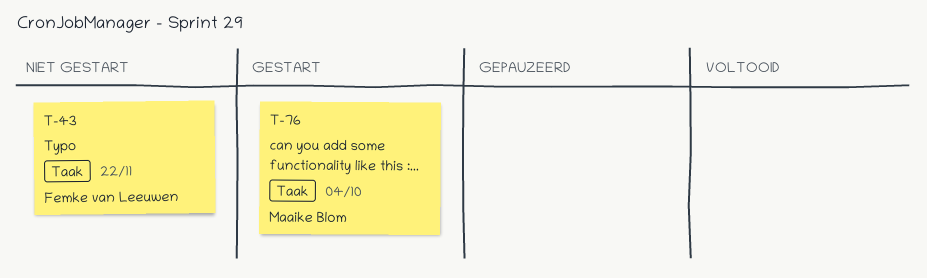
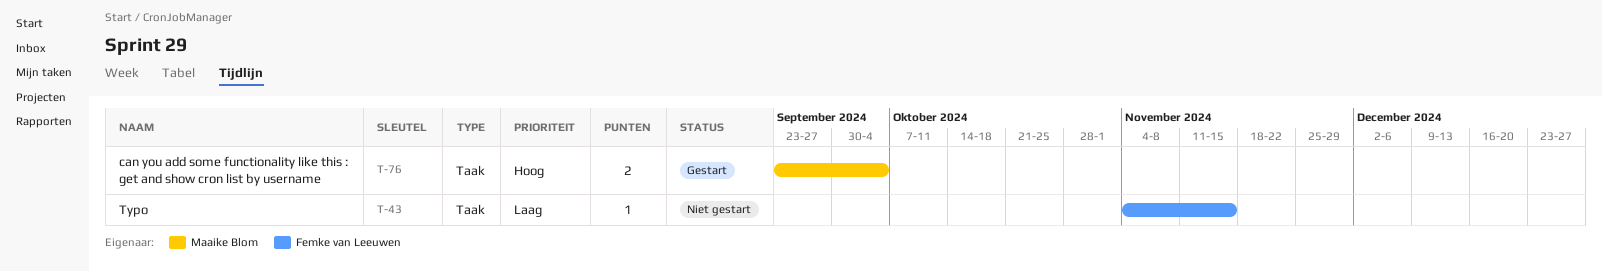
T-43, due: Nov 22 -> Nov 15

